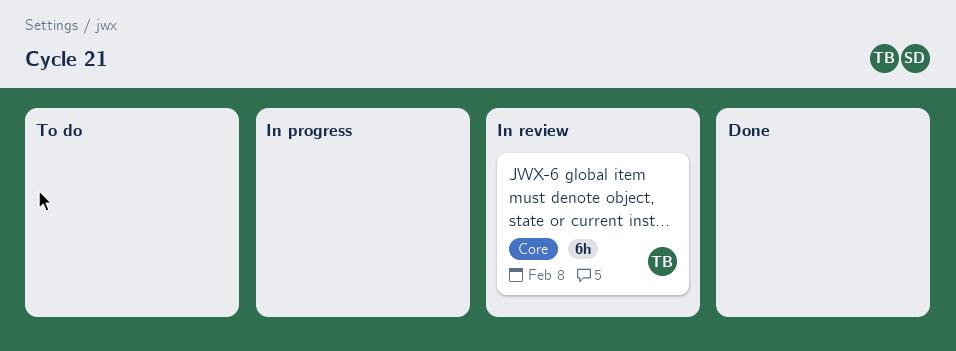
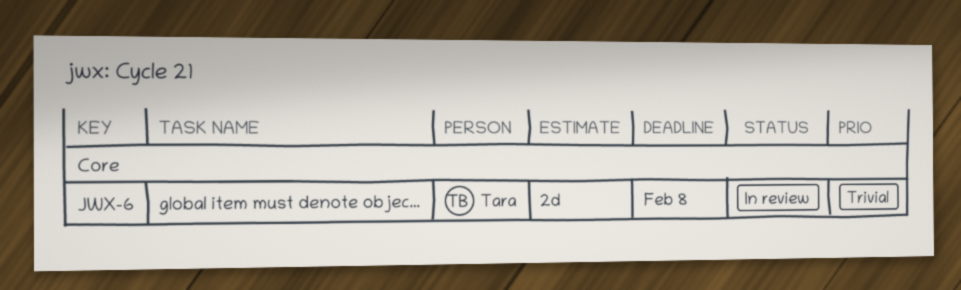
JWX-6, estimate: 6h -> 2d

